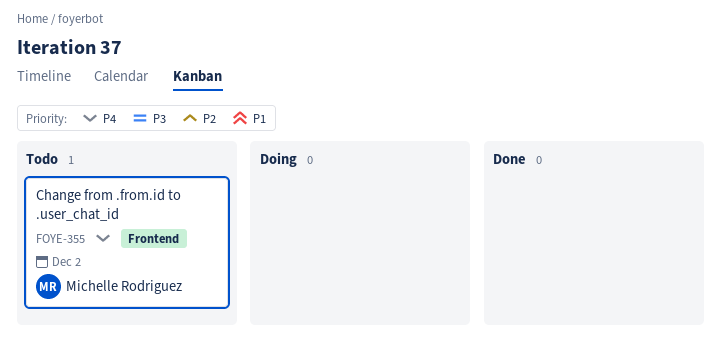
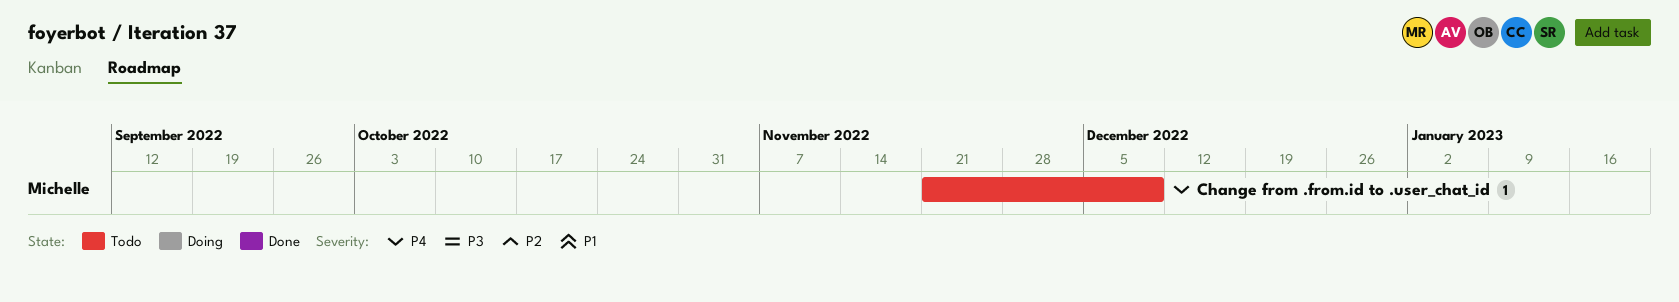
Change from .from.id to .user_chat_id, due: Dec 2 -> Dec 9

